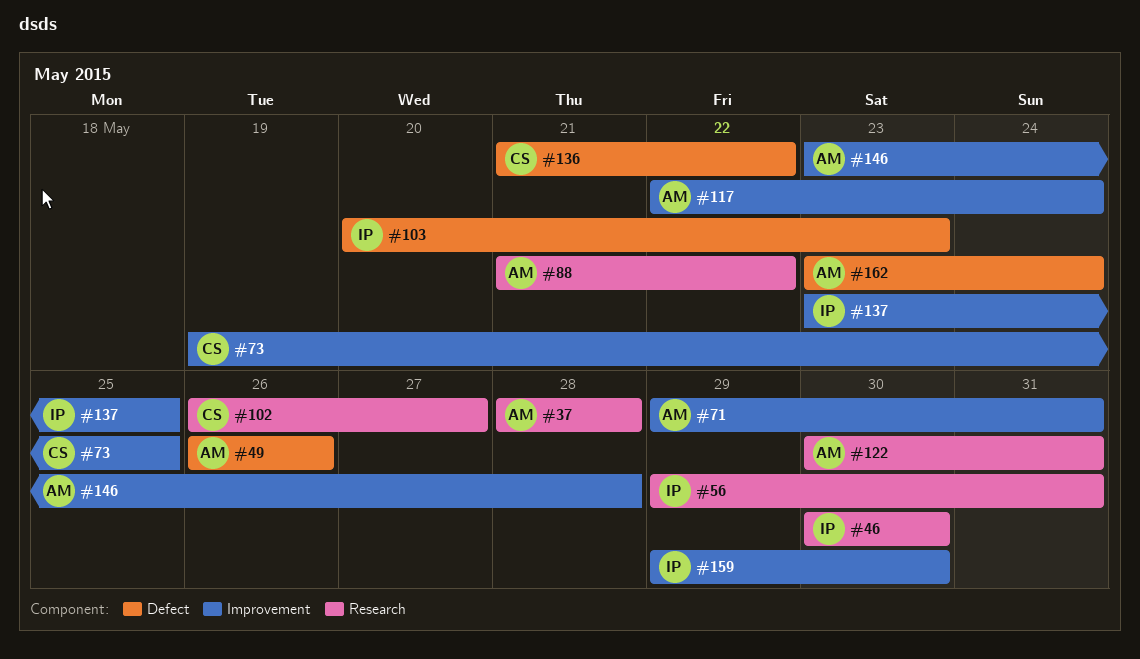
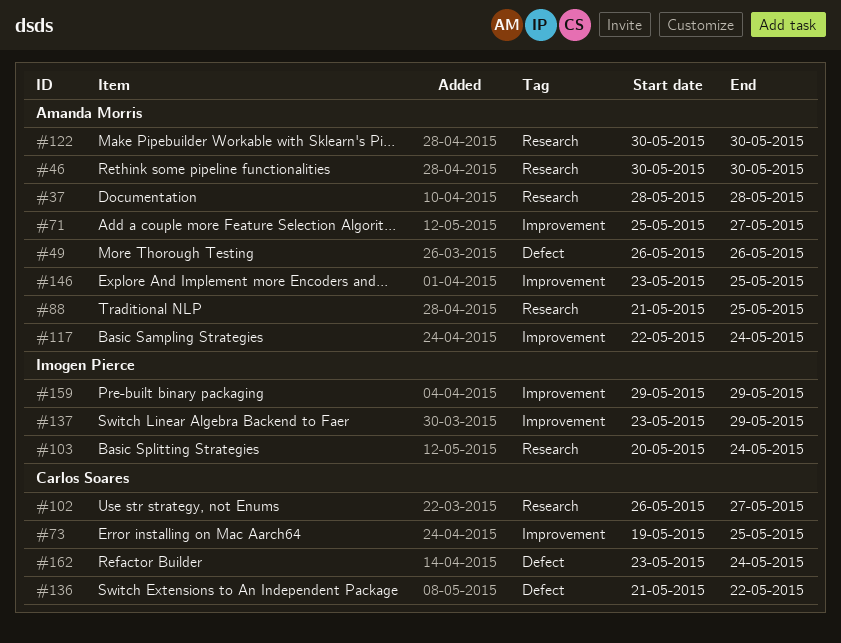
#46, owner: Imogen Pierce -> Amanda Morris
#56: present -> none
#71, start: May 29 -> May 25
#71, due: May 31 -> May 27
#88, due: May 22 -> May 25
#103, label: Defect -> Research
#103, due: May 23 -> May 24
#122, due: May 31 -> May 30
#137, due: May 25 -> May 29
#146, due: May 28 -> May 25
#159, due: May 30 -> May 29
#162, owner: Amanda Morris -> Carlos Soares

